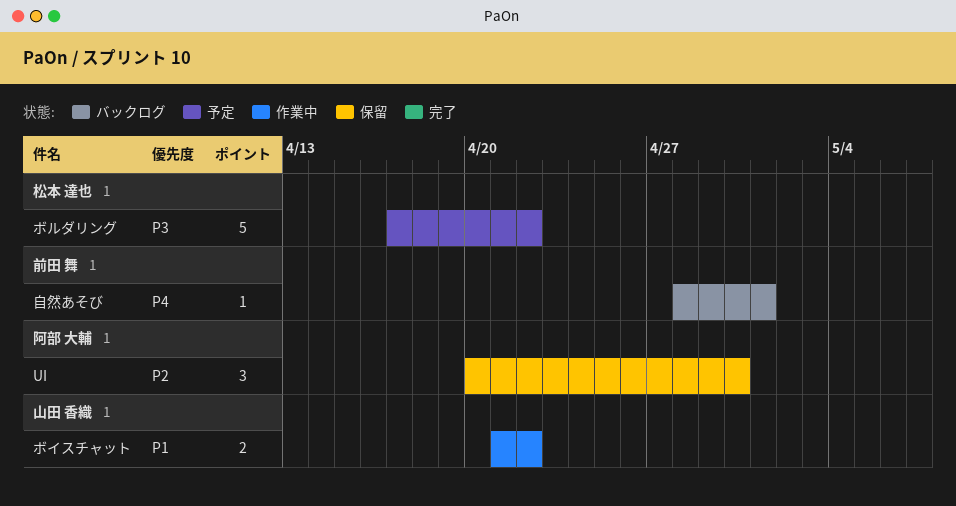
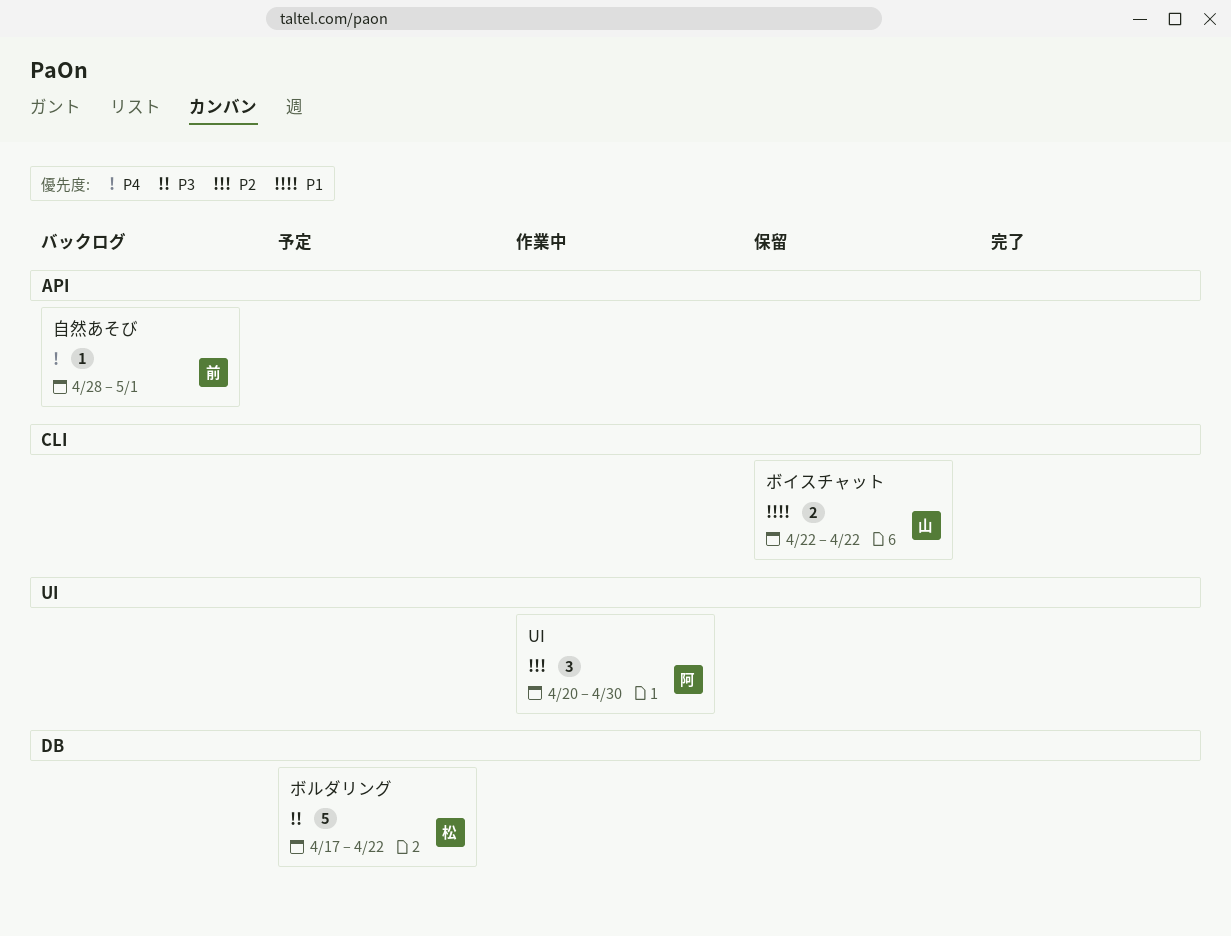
UI, status: 保留 -> 作業中
ボイスチャット, status: 作業中 -> 保留
ボイスチャット, start: Apr 21 -> Apr 22

